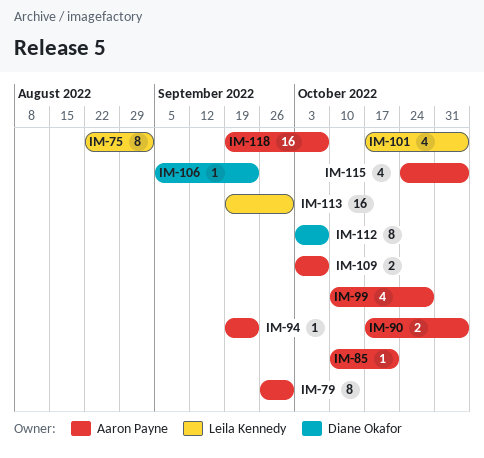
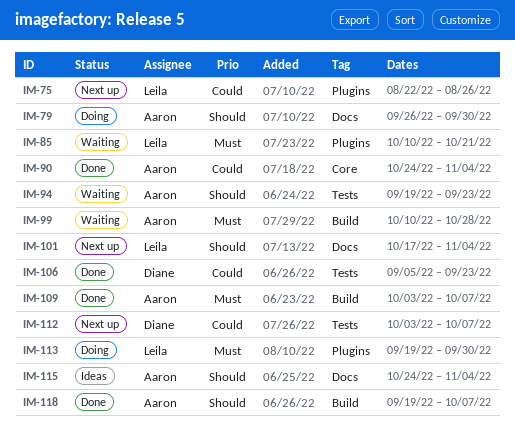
IM-75, due: Sep 2 -> Aug 26
IM-85, owner: Aaron Payne -> Leila Kennedy
IM-90, start: Oct 17 -> Oct 24

